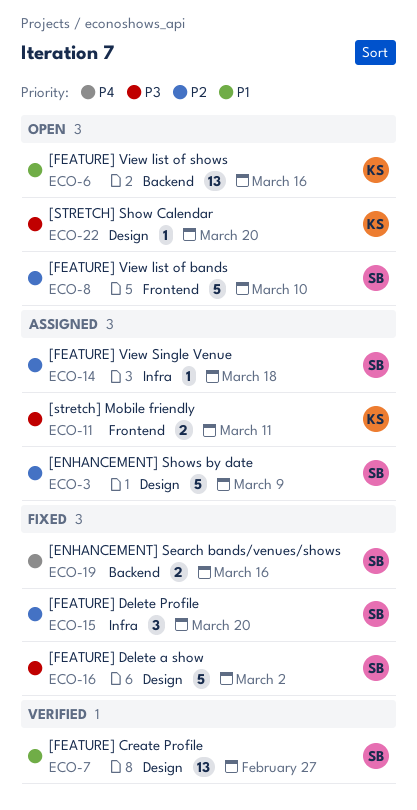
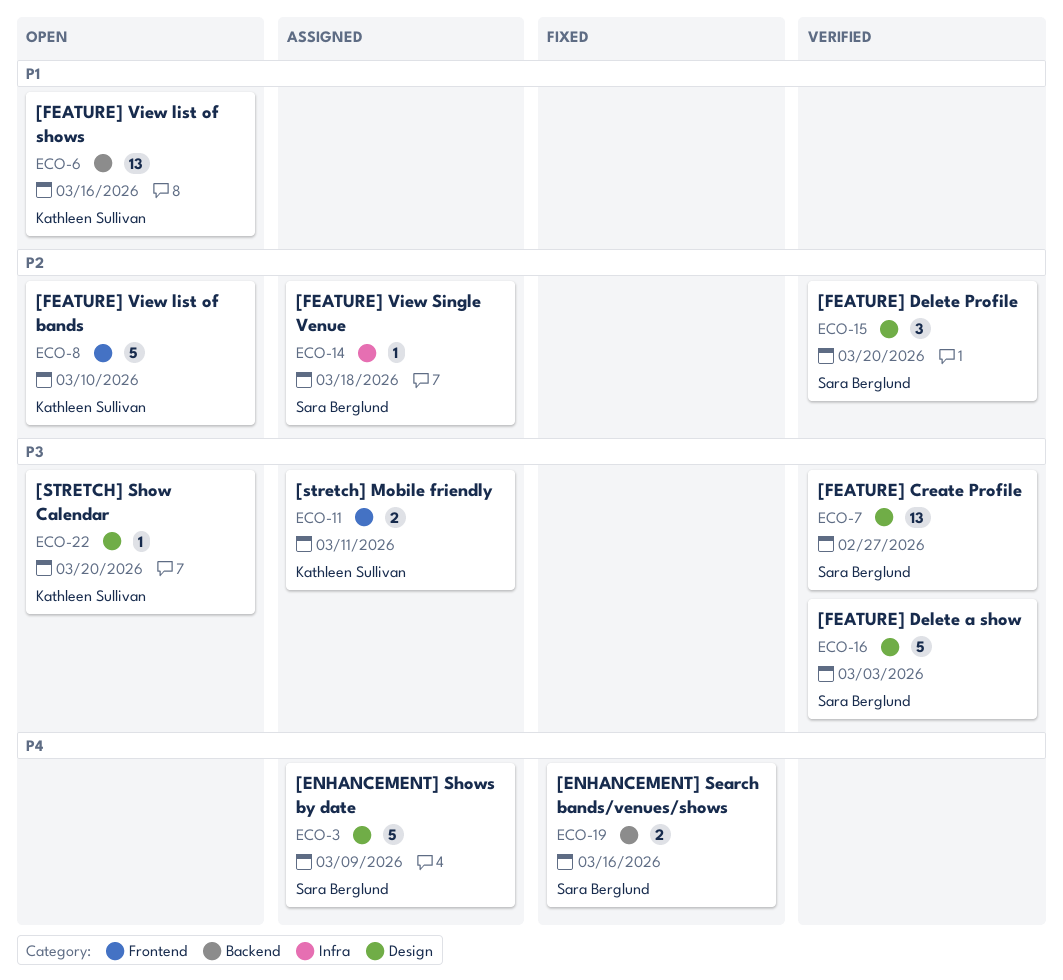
ECO-3, priority: P2 -> P4
ECO-7, priority: P1 -> P3
ECO-8, owner: Sara Berglund -> Kathleen Sullivan
ECO-15, status: Fixed -> Verified
ECO-15, label: Infra -> Design
ECO-16, status: Fixed -> Verified
ECO-16, due: Mar 2 -> Mar 3

